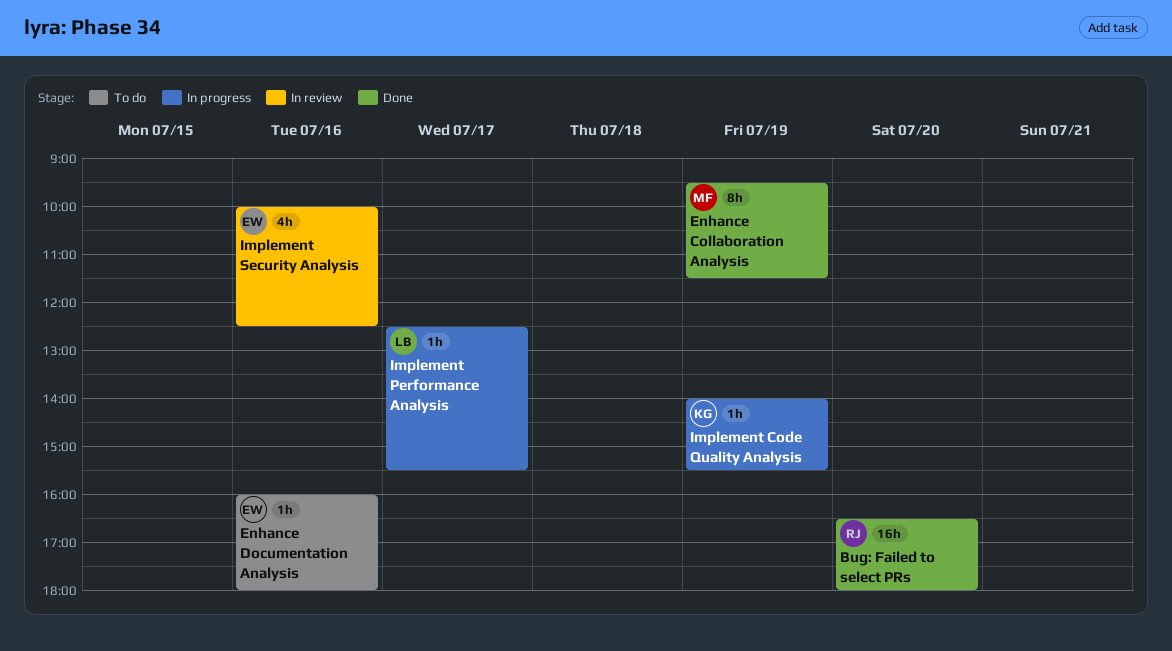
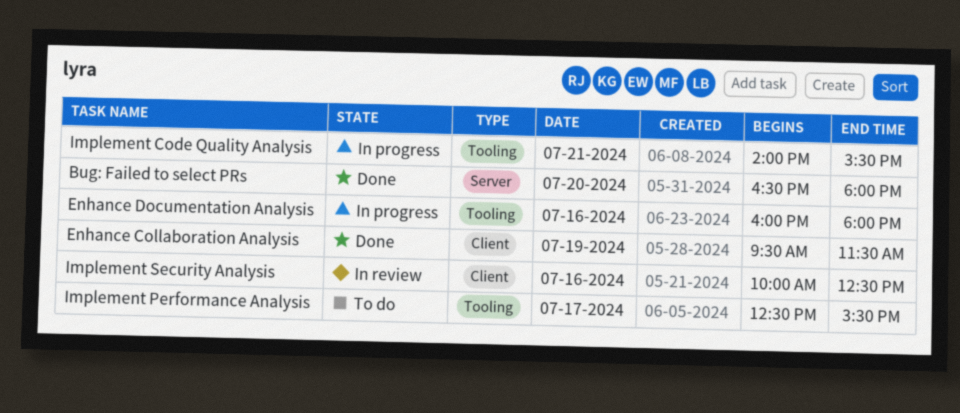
Enhance Documentation Analysis, status: To do -> In progress
Implement Code Quality Analysis, day: Jul 19 -> Jul 21
Implement Performance Analysis, status: In progress -> To do

